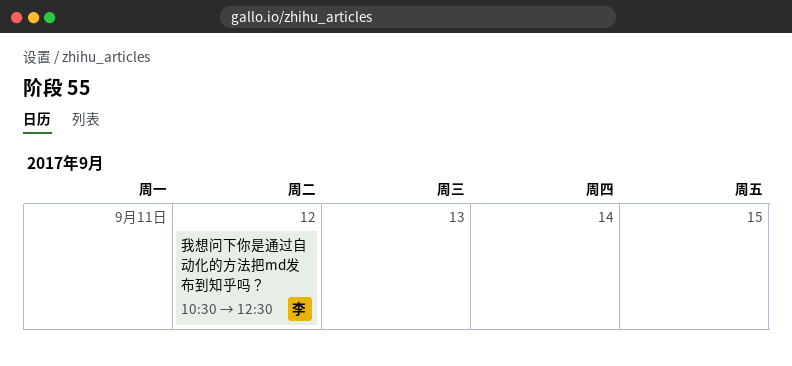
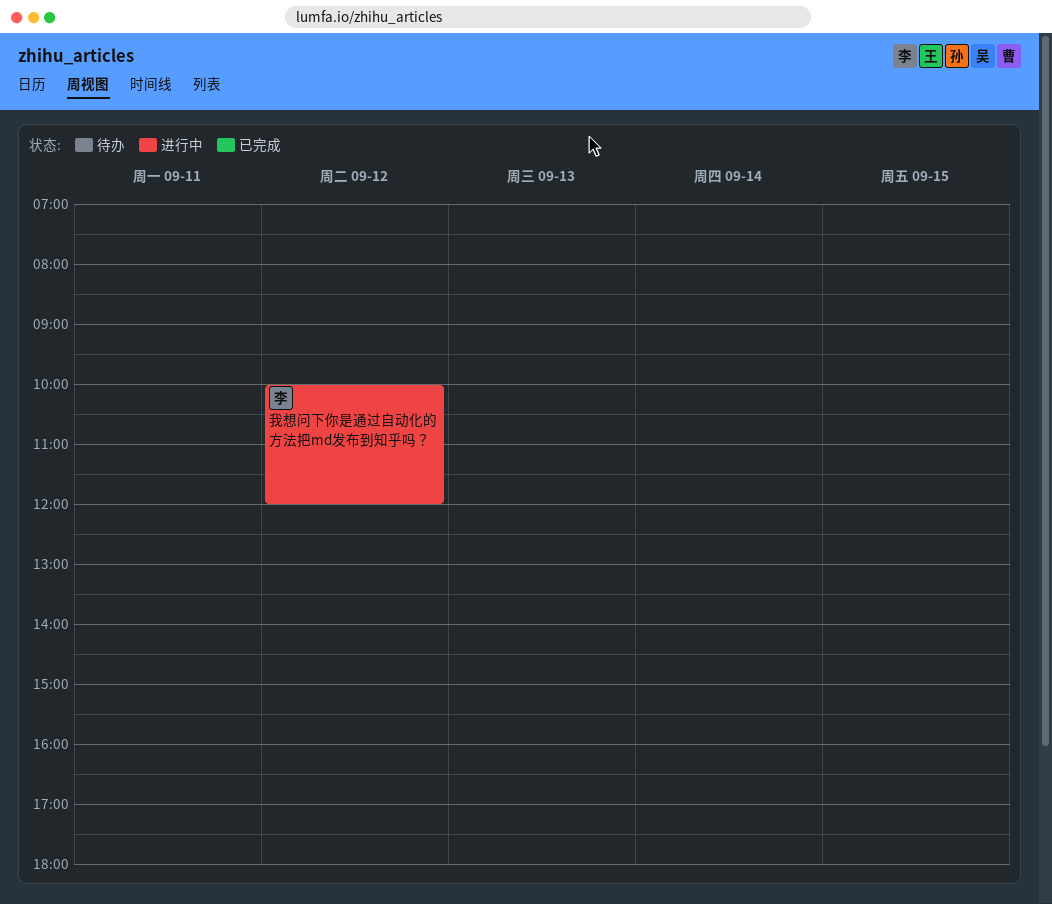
我想问下你是通过自动化的方法把md发布到知乎吗？, begins: 10:30 -> 10:00
我想问下你是通过自动化的方法把md发布到知乎吗？, ends: 12:30 -> 12:00

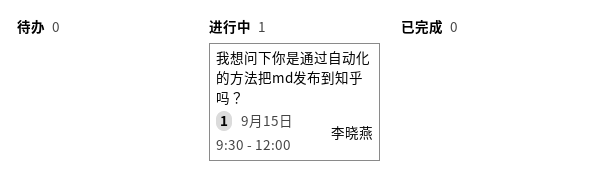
我想问下你是通过自动化的方法把md发布到知乎吗？, day: Sep 12 -> Sep 15
我想问下你是通过自动化的方法把md发布到知乎吗？, begins: 10:00 -> 09:30

